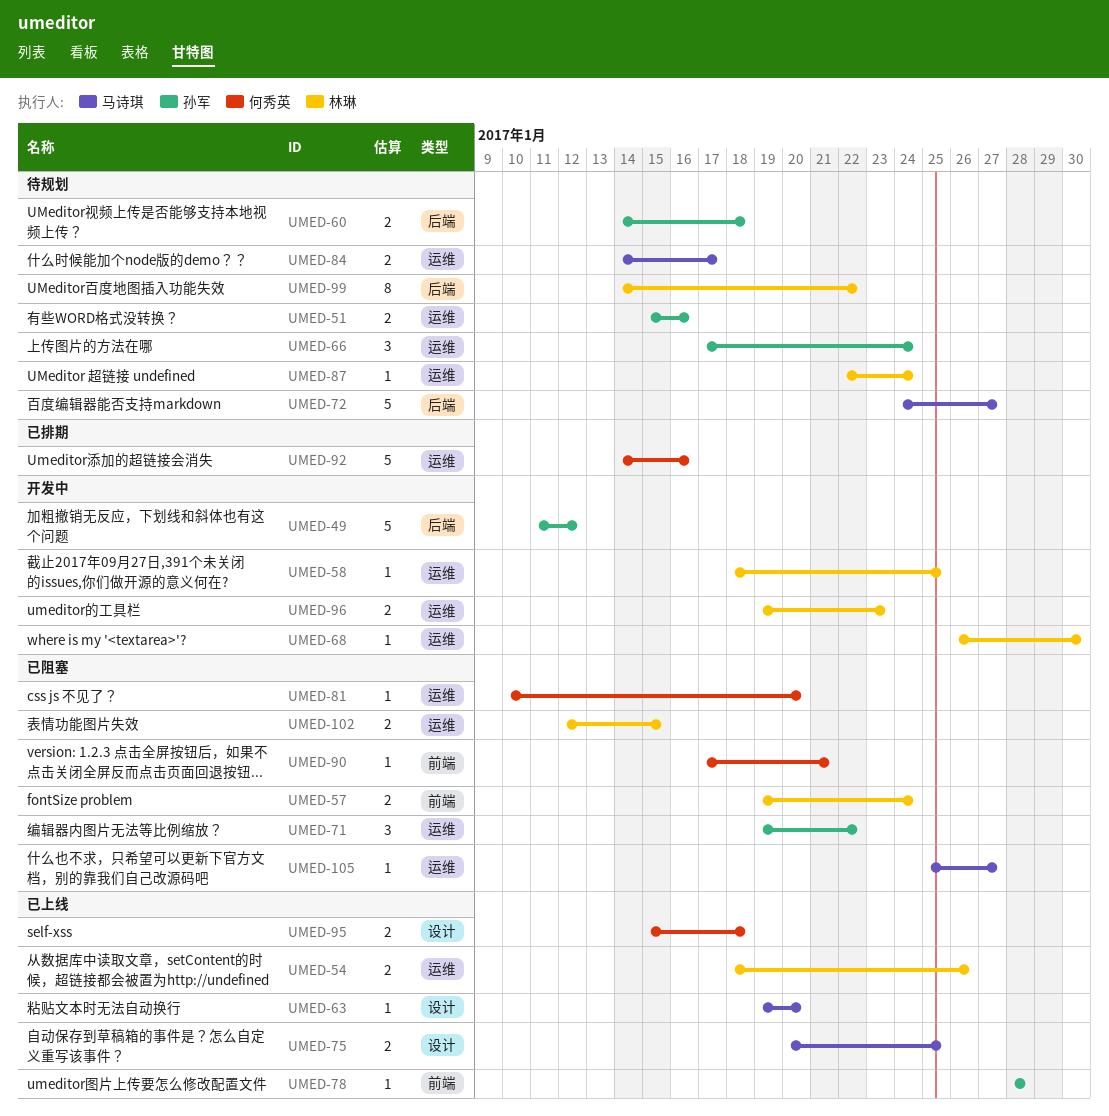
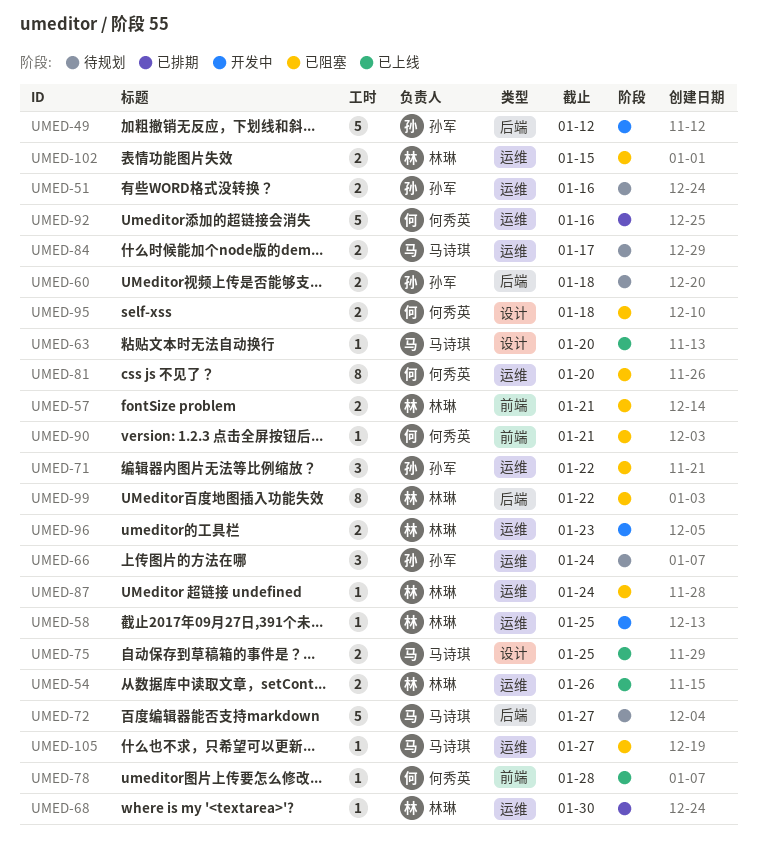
UMED-57, due: Jan 24 -> Jan 21
UMED-68, status: 开发中 -> 已排期
UMED-78, owner: 孙军 -> 何秀英
UMED-81, estimate: 1 -> 8
UMED-87, status: 待规划 -> 已阻塞
UMED-95, status: 已上线 -> 已阻塞
UMED-99, status: 待规划 -> 已阻塞

